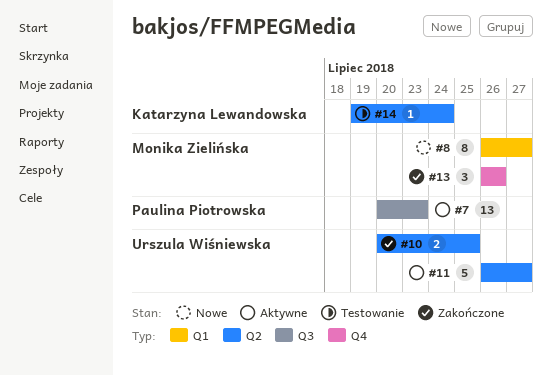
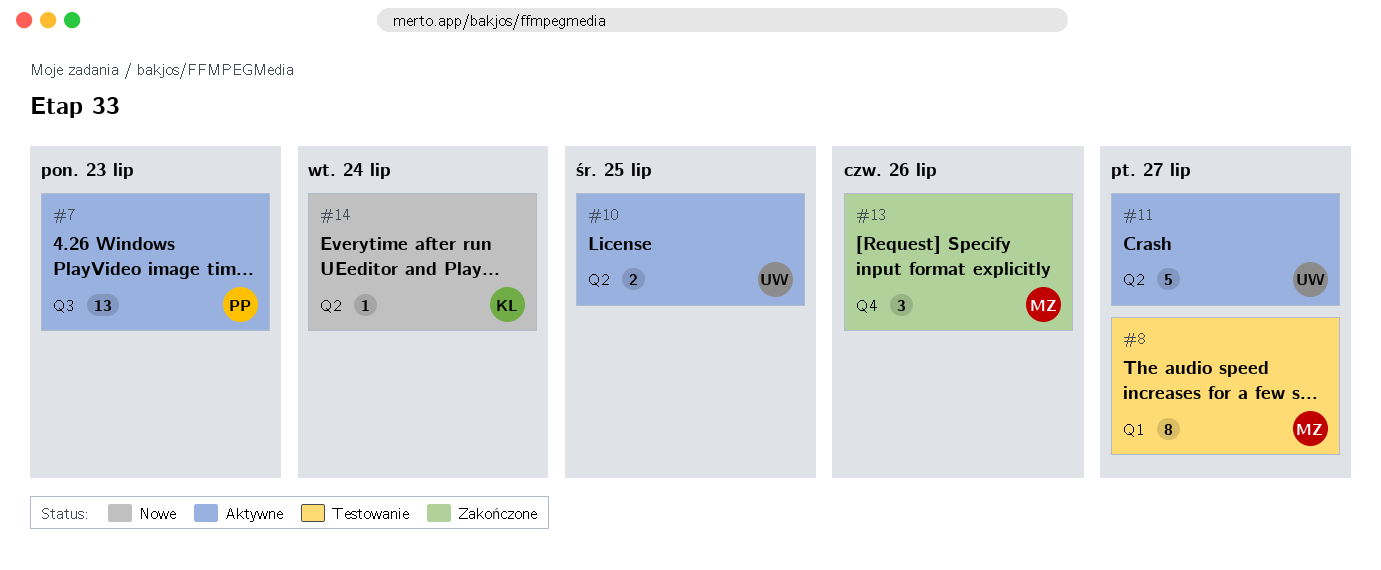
#8, status: Nowe -> Testowanie
#10, status: Zakończone -> Aktywne
#14, status: Testowanie -> Nowe

